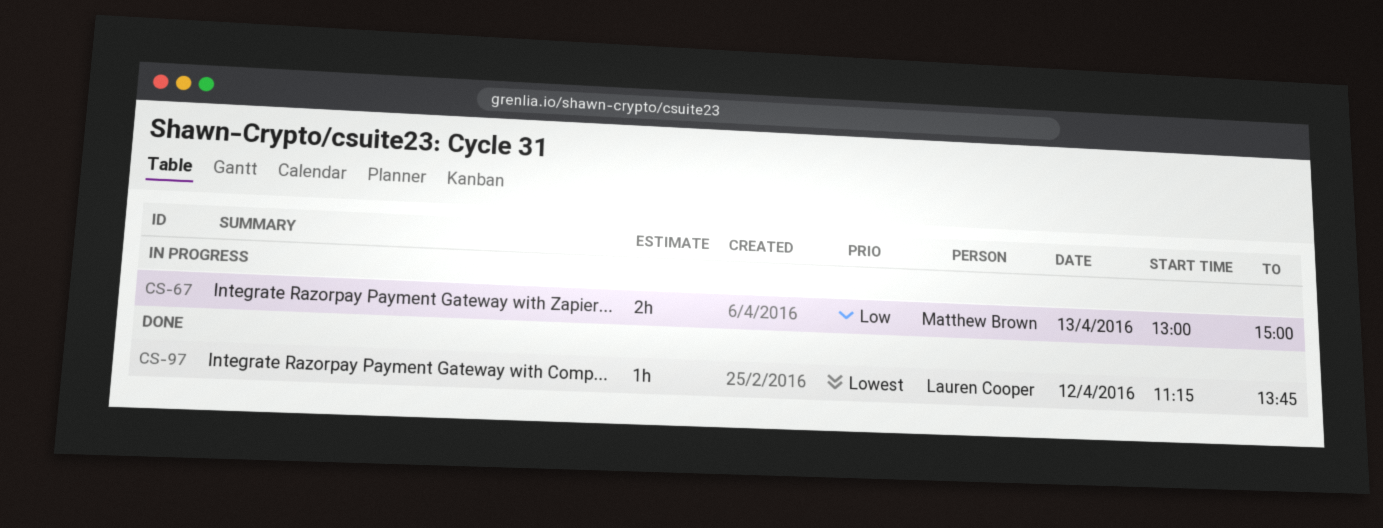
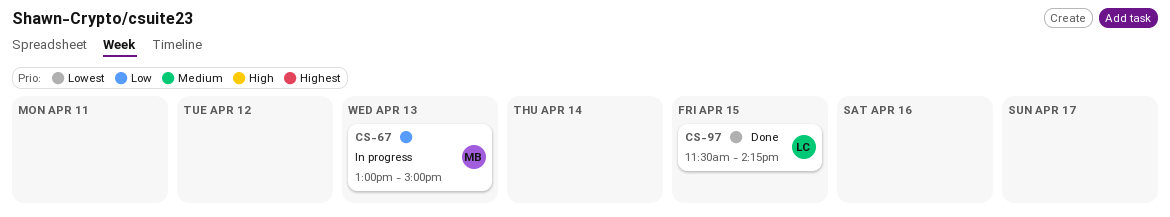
CS-97, day: Apr 12 -> Apr 15
CS-97, begins: 11:15 -> 11:30
CS-97, ends: 13:45 -> 14:15

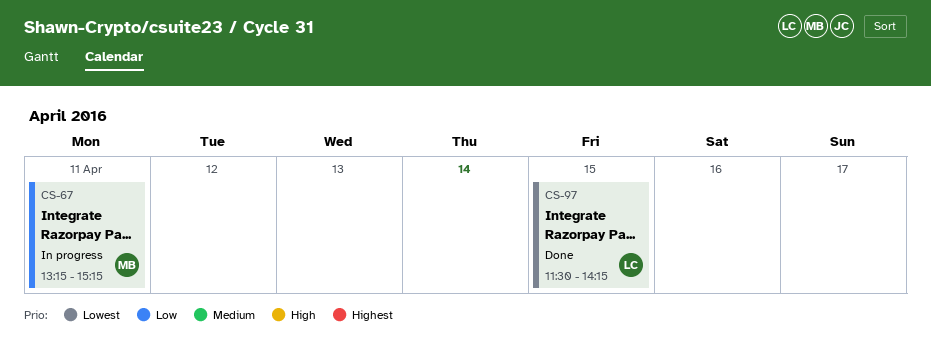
CS-67, day: Apr 13 -> Apr 11
CS-67, begins: 13:00 -> 13:15
CS-67, ends: 15:00 -> 15:15

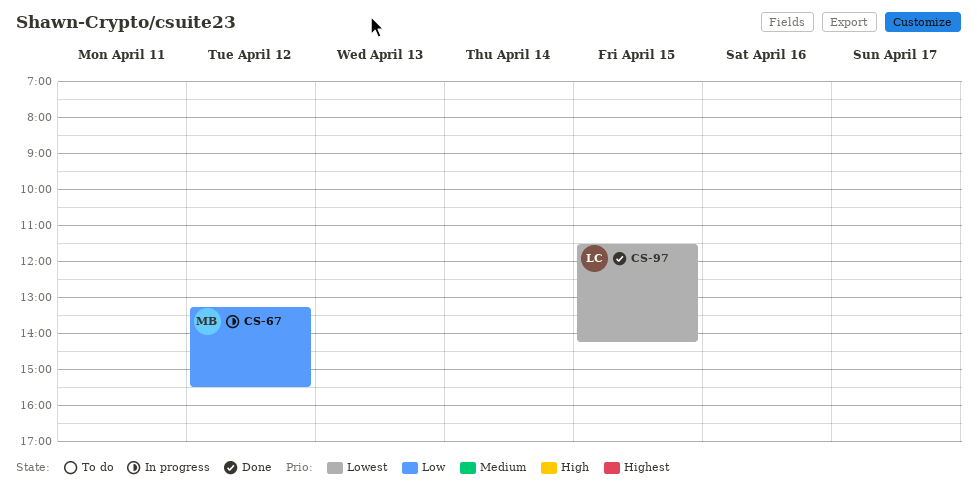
CS-67, day: Apr 11 -> Apr 12
CS-67, ends: 15:15 -> 15:30

